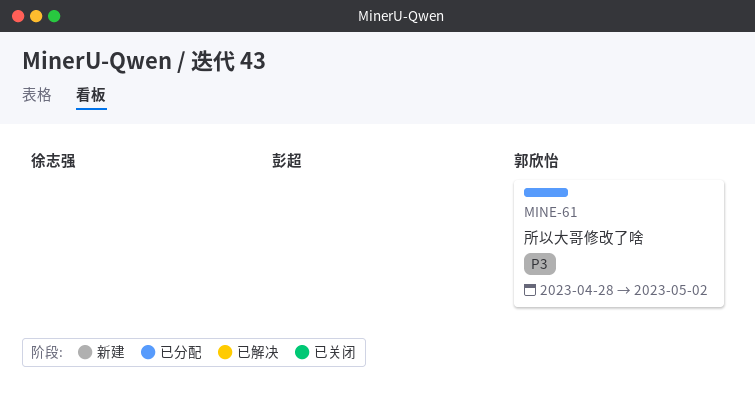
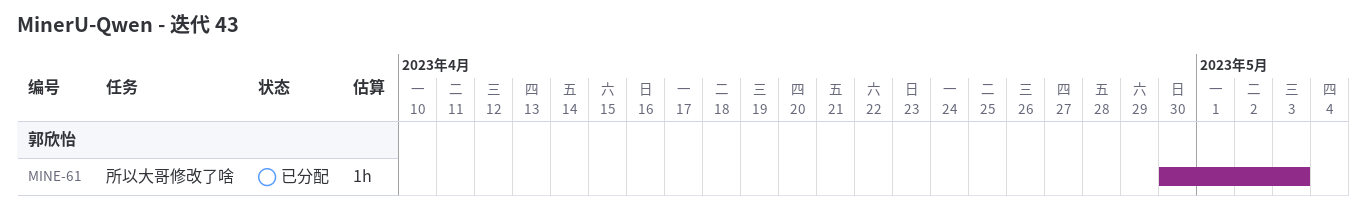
MINE-61, start: Apr 28 -> Apr 30
MINE-61, due: May 2 -> May 3

